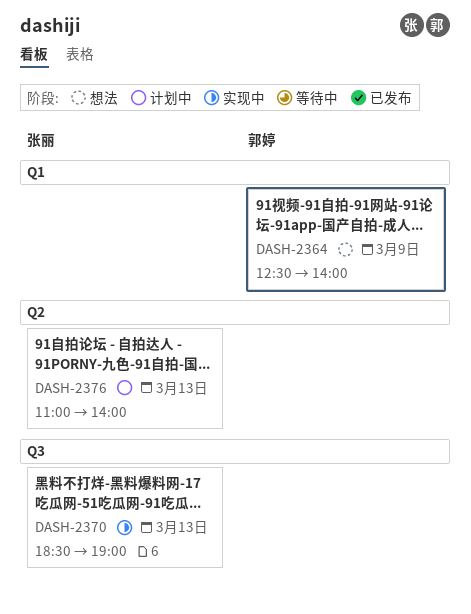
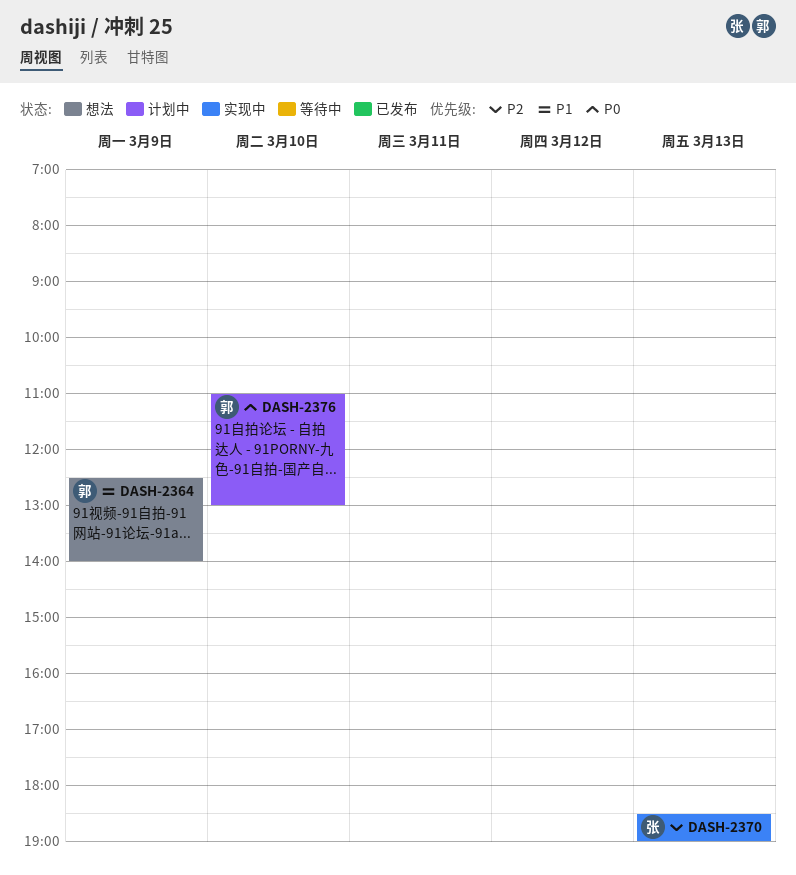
DASH-2376, owner: 张丽 -> 郭婷
DASH-2376, day: Mar 13 -> Mar 10
DASH-2376, ends: 14:00 -> 13:00

